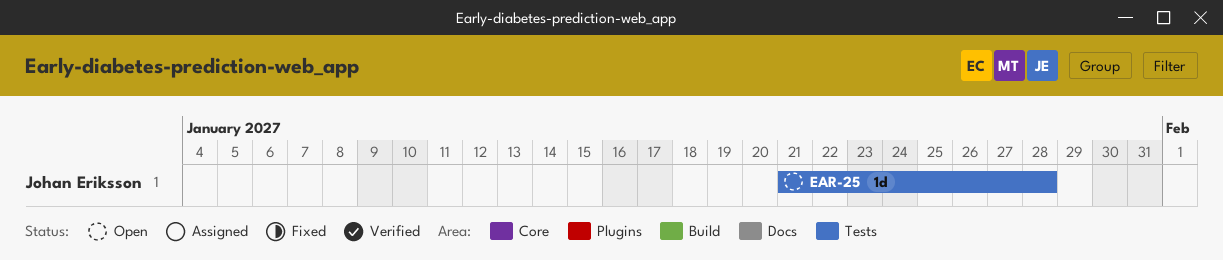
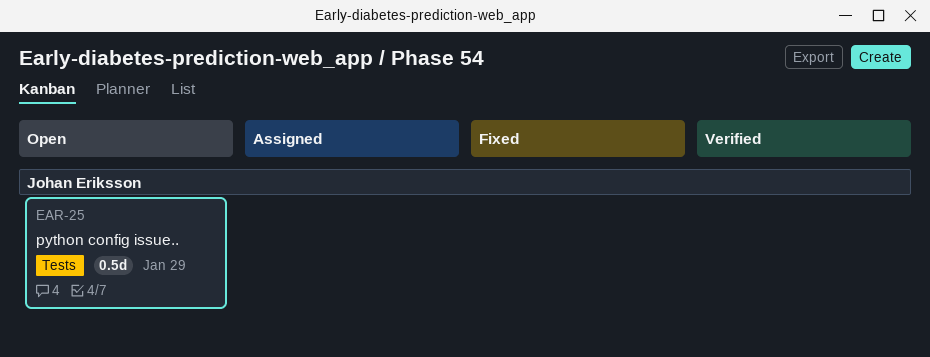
EAR-25, estimate: 1d -> 0.5d
EAR-25, due: Jan 28 -> Jan 29

